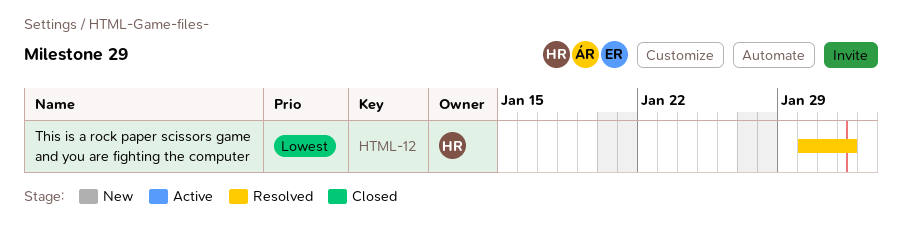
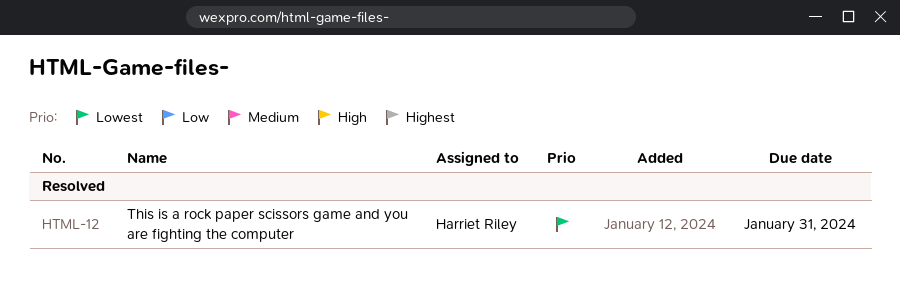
HTML-12, due: Feb 1 -> Jan 31

